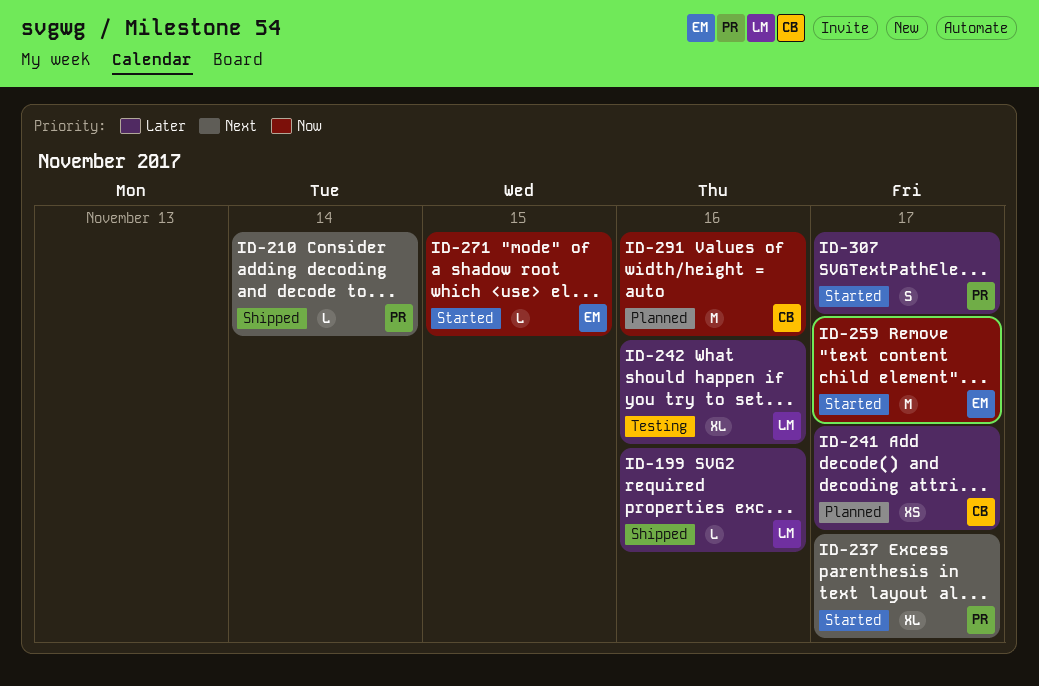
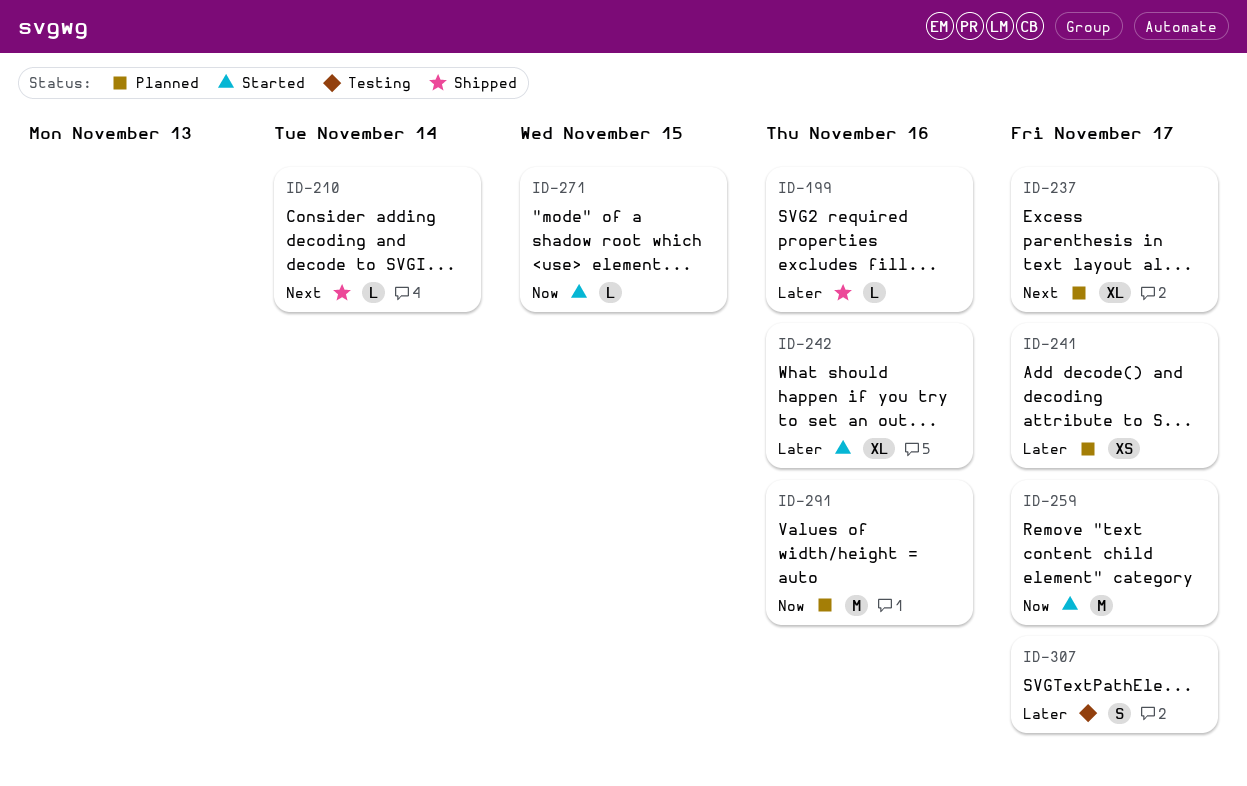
ID-237, status: Started -> Planned
ID-242, status: Testing -> Started
ID-307, status: Started -> Testing

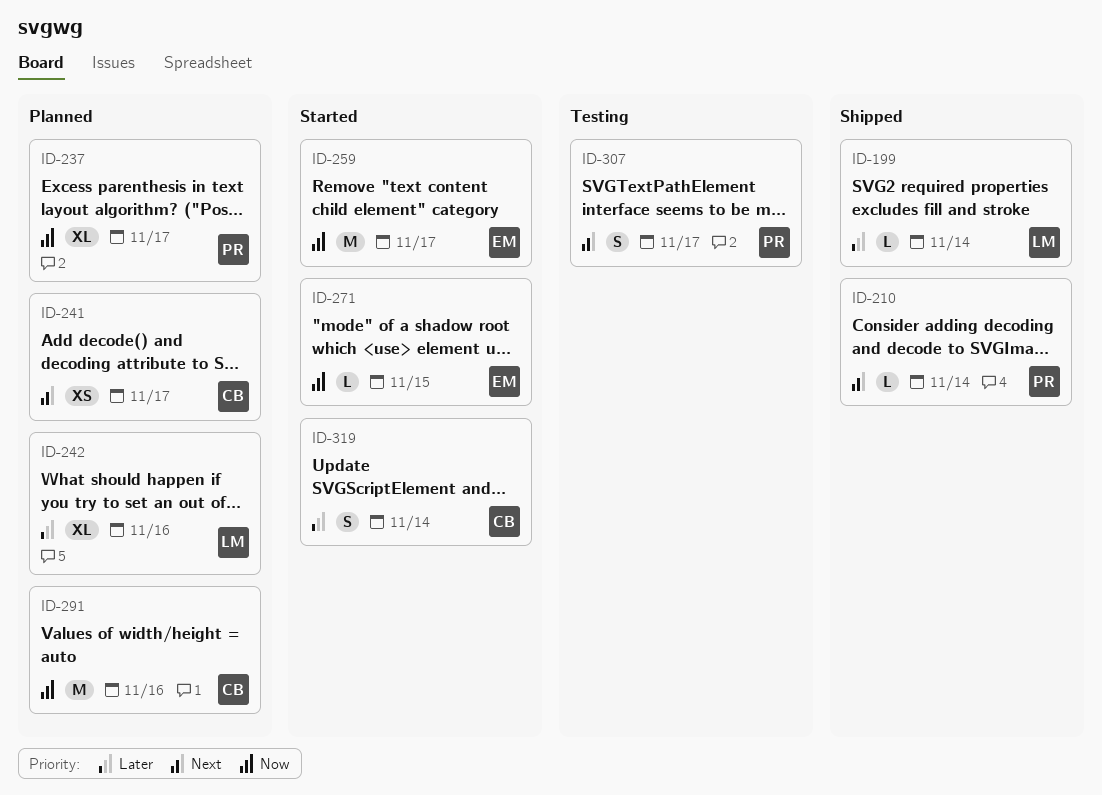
ID-199, due: Nov 16 -> Nov 14
ID-237, priority: Next -> Now
ID-241, priority: Later -> Next
ID-242, status: Started -> Planned
ID-307, priority: Later -> Next
ID-319: none -> present

